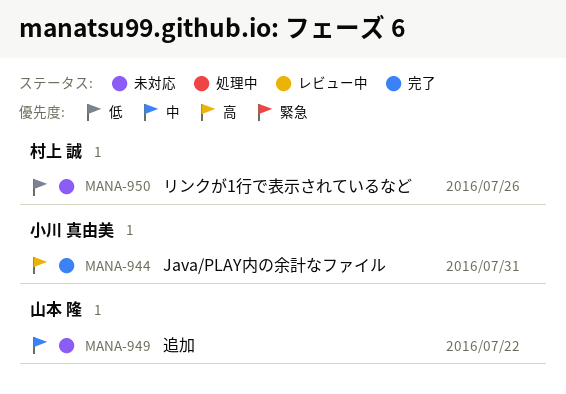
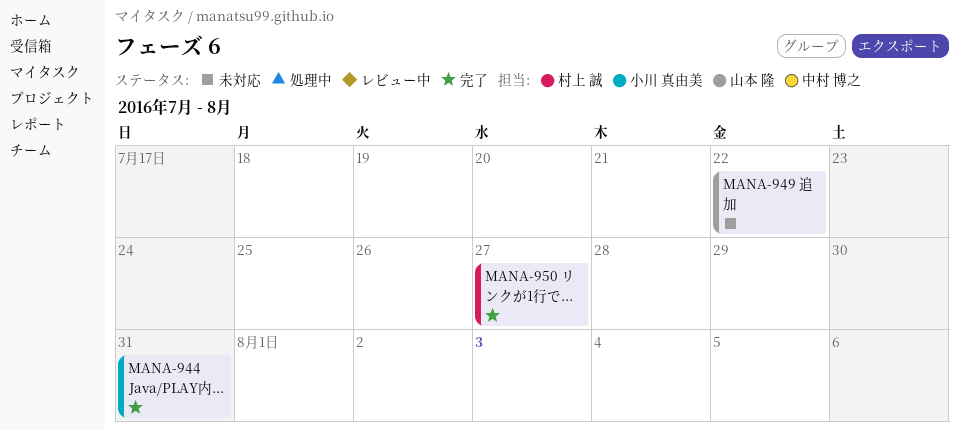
MANA-950, status: 未対応 -> 完了
MANA-950, due: Jul 26 -> Jul 27

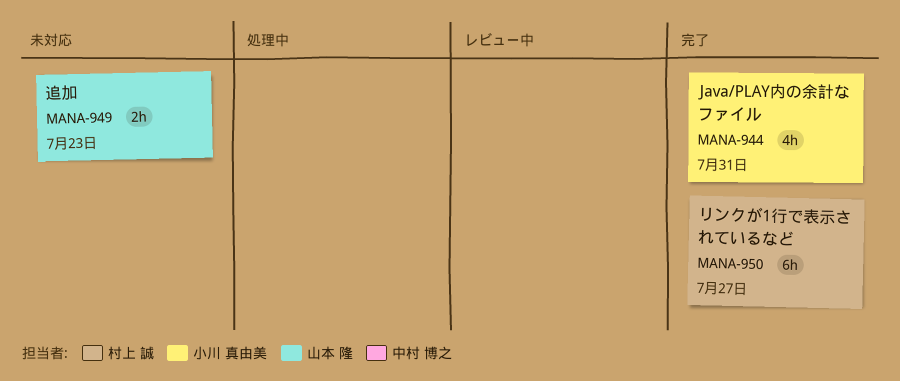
MANA-949, due: Jul 22 -> Jul 23

